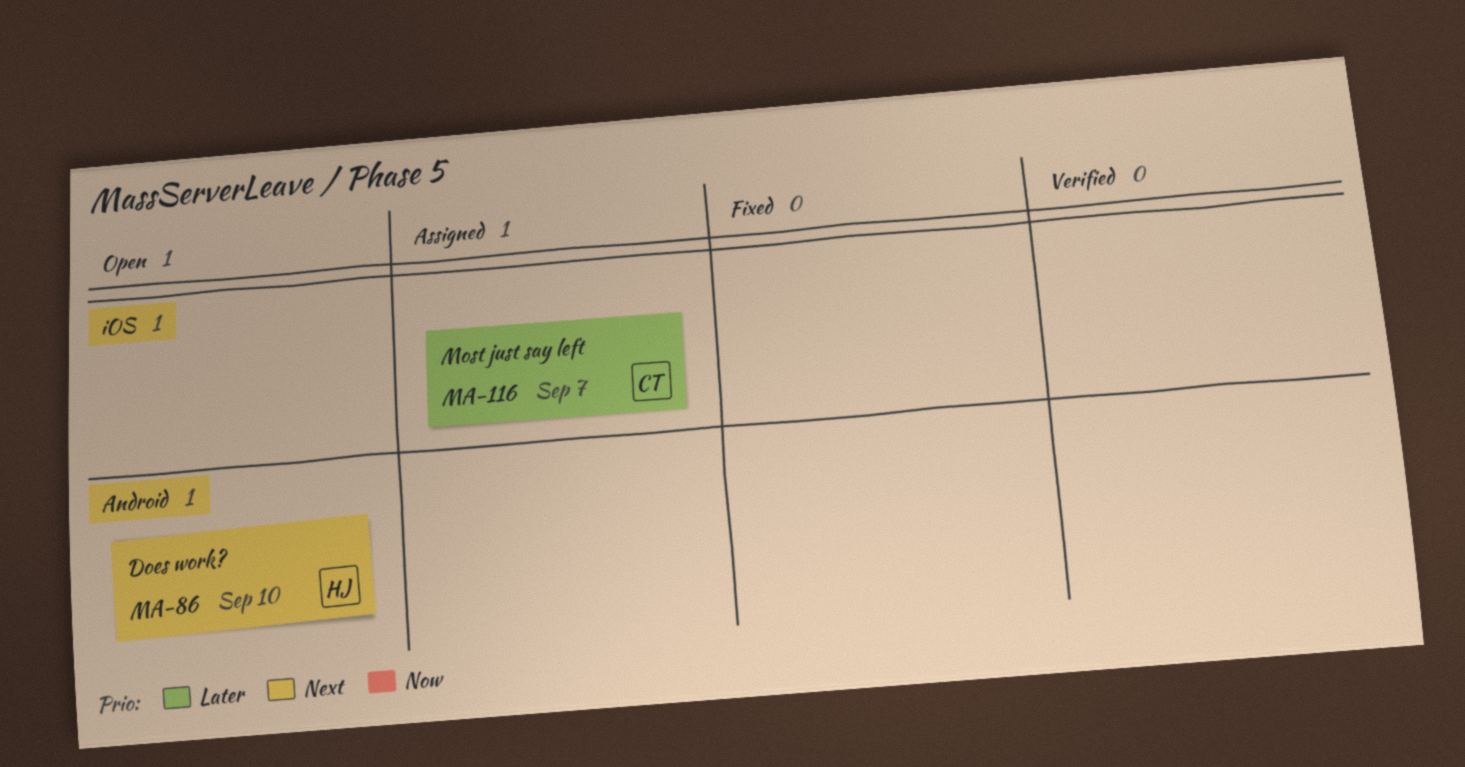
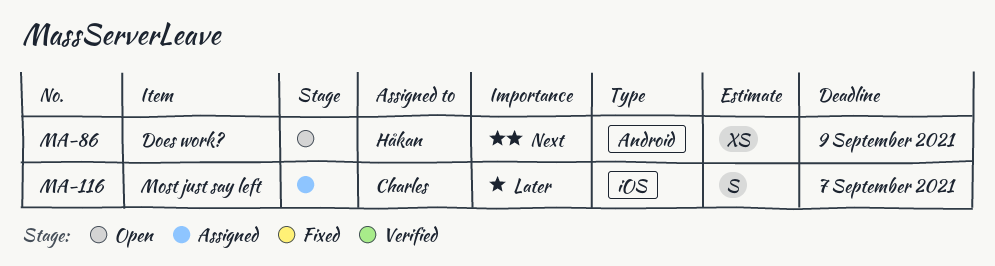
MA-86, due: Sep 10 -> Sep 9

